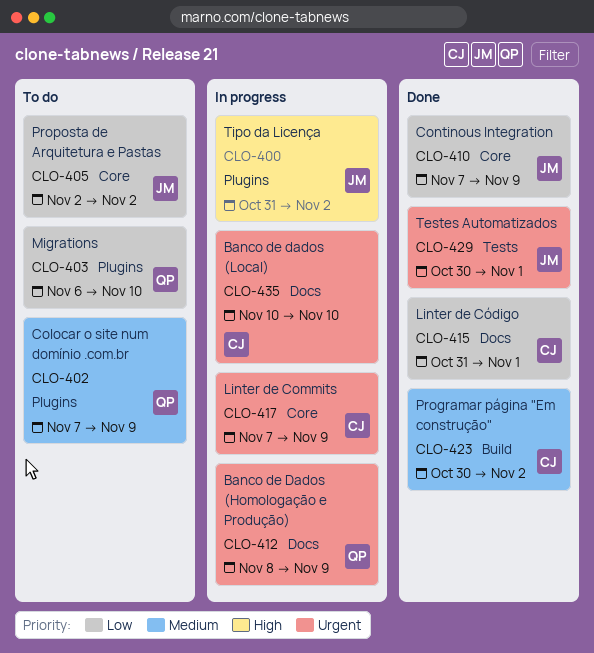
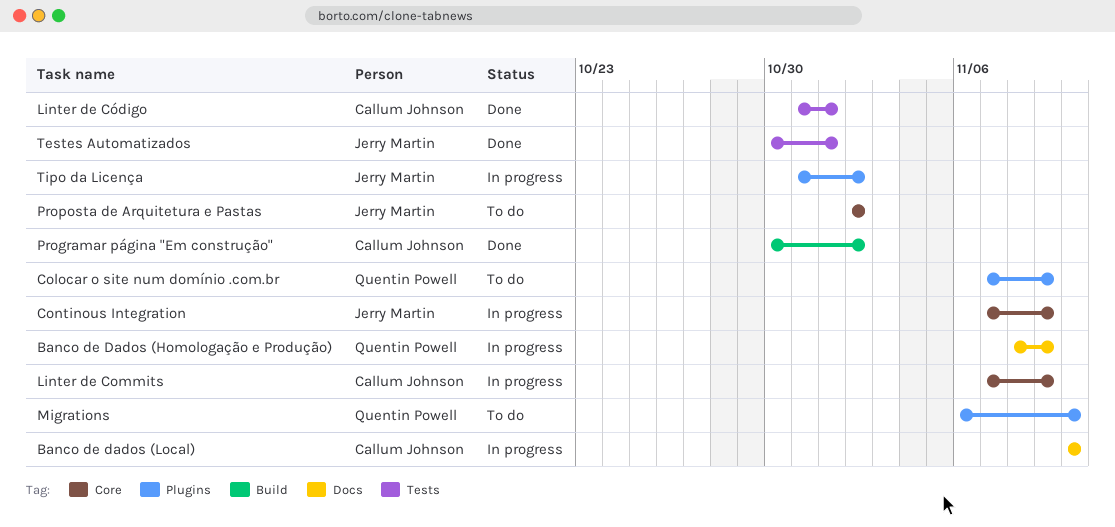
Continous Integration, status: Done -> In progress
Linter de Código, label: Docs -> Tests

